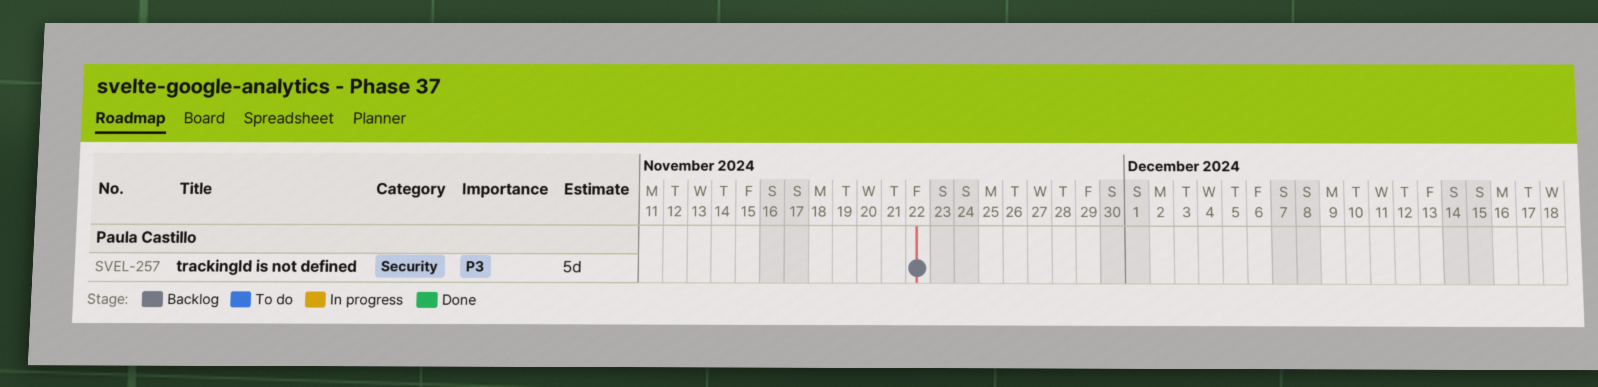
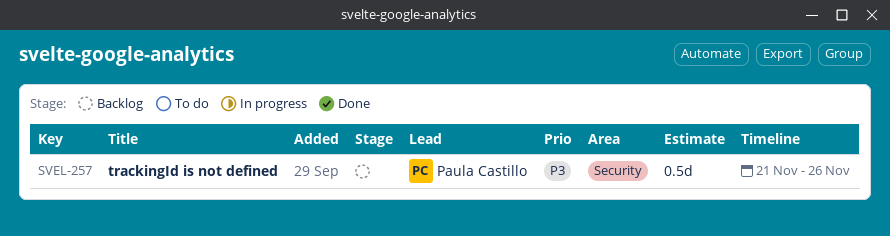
SVEL-257, estimate: 5d -> 0.5d
SVEL-257, start: Nov 22 -> Nov 21
SVEL-257, due: Nov 22 -> Nov 26

